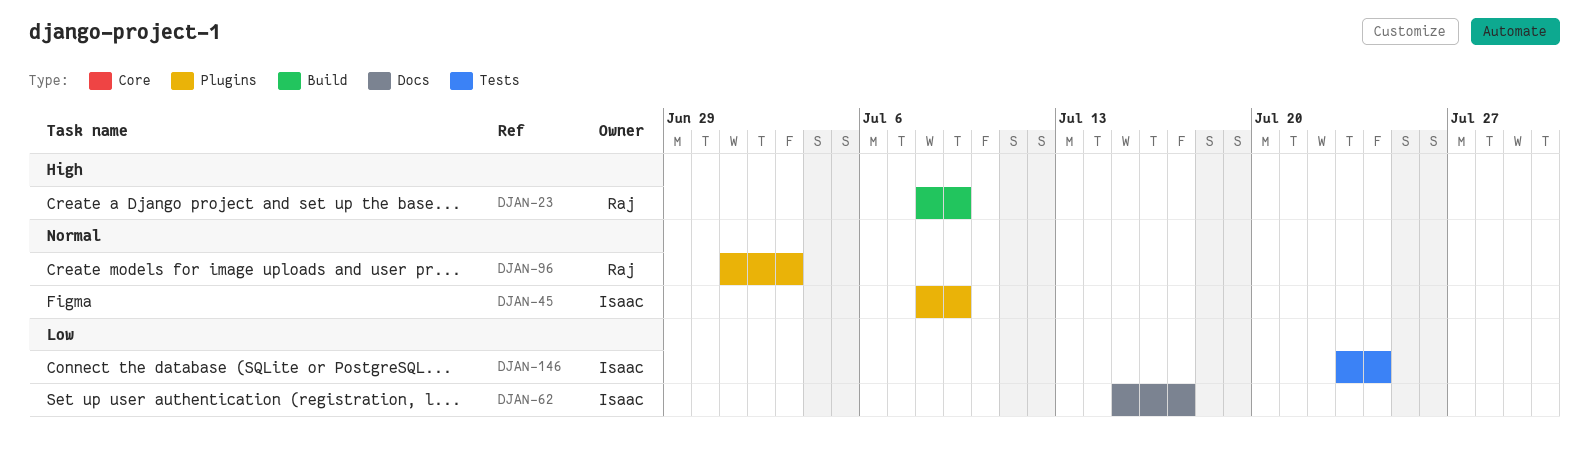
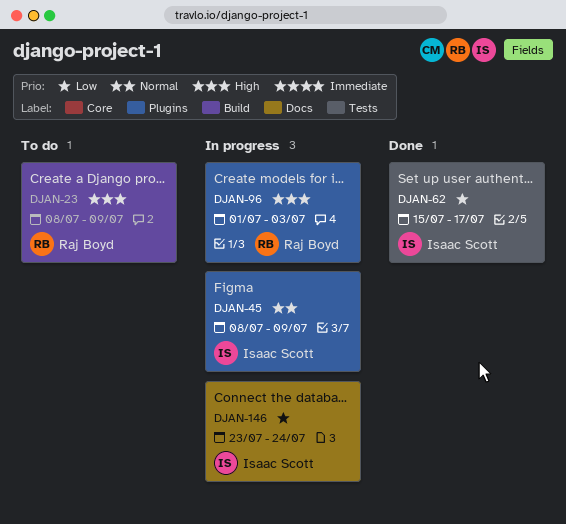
DJAN-62, label: Docs -> Tests
DJAN-96, priority: Normal -> High
DJAN-146, label: Tests -> Docs

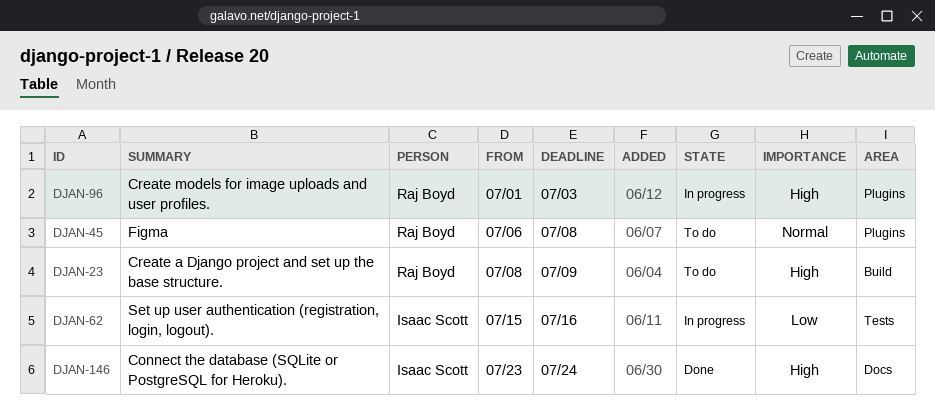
DJAN-45, status: In progress -> To do
DJAN-45, owner: Isaac Scott -> Raj Boyd
DJAN-45, start: Jul 8 -> Jul 6
DJAN-45, due: Jul 9 -> Jul 8
DJAN-62, status: Done -> In progress
DJAN-62, due: Jul 17 -> Jul 16
DJAN-146, status: In progress -> Done
DJAN-146, priority: Low -> High

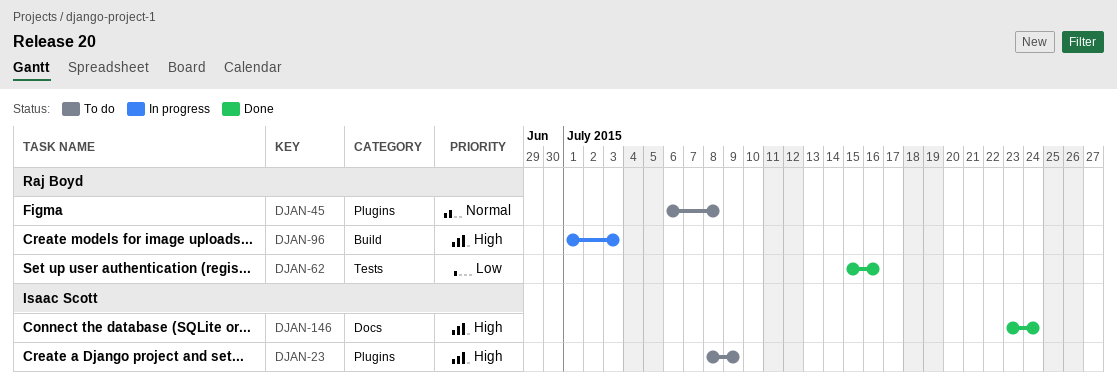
DJAN-23, owner: Raj Boyd -> Isaac Scott
DJAN-23, label: Build -> Plugins
DJAN-62, status: In progress -> Done
DJAN-62, owner: Isaac Scott -> Raj Boyd
DJAN-96, label: Plugins -> Build

